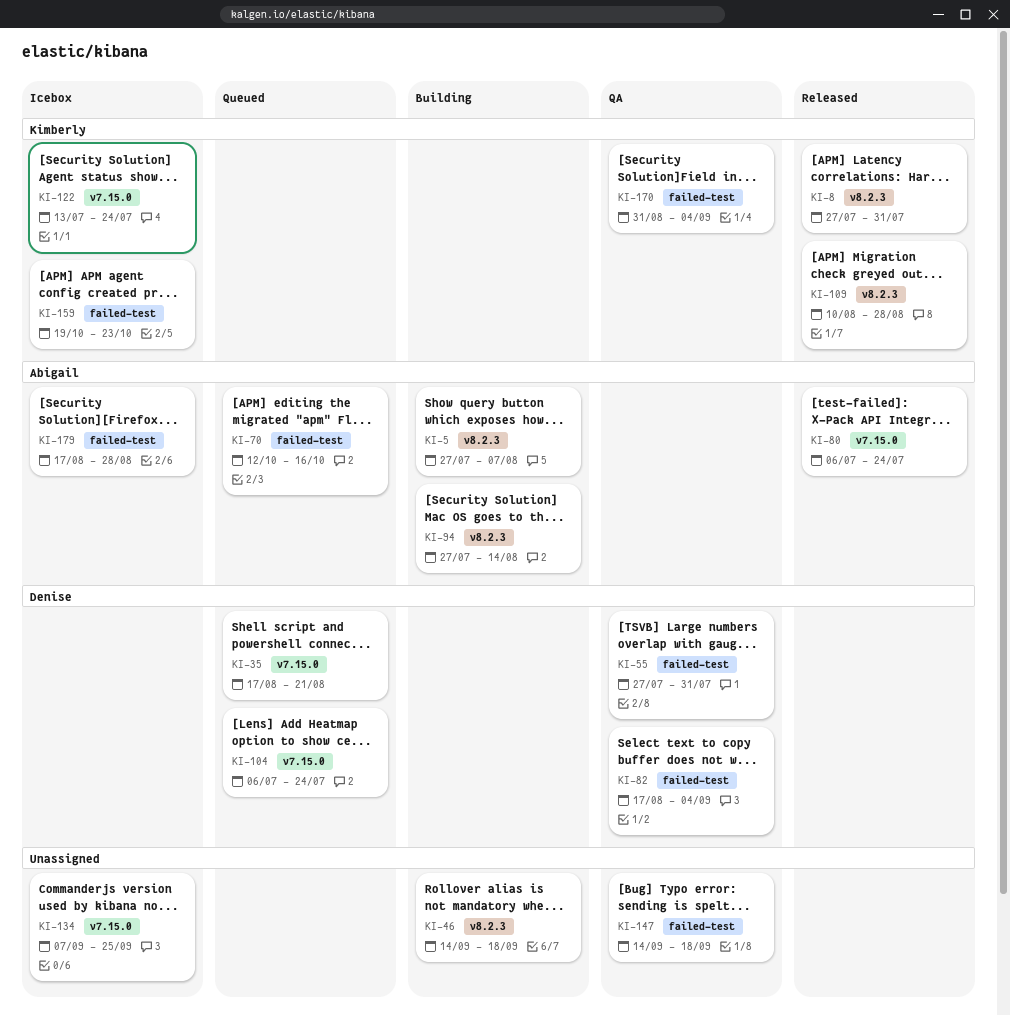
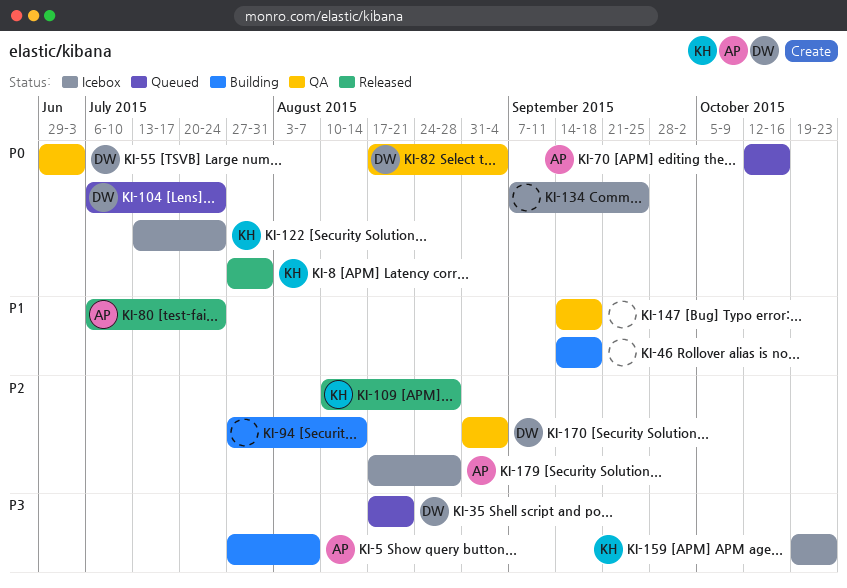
KI-55, start: Jul 27 -> Jun 29
KI-55, due: Jul 31 -> Jul 3
KI-94, owner: Abigail -> none
KI-170, owner: Kimberly -> Denise

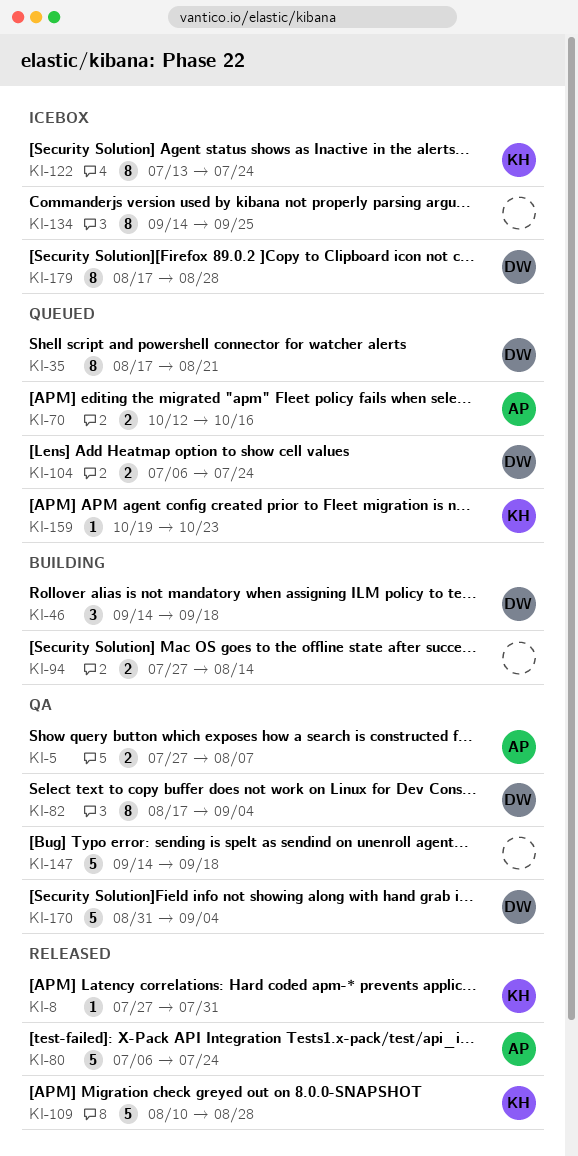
KI-5, status: Building -> QA
KI-46, owner: none -> DW
KI-55: present -> none
KI-134, start: Sep 7 -> Sep 14
KI-159, status: Icebox -> Queued
KI-179, owner: AP -> DW

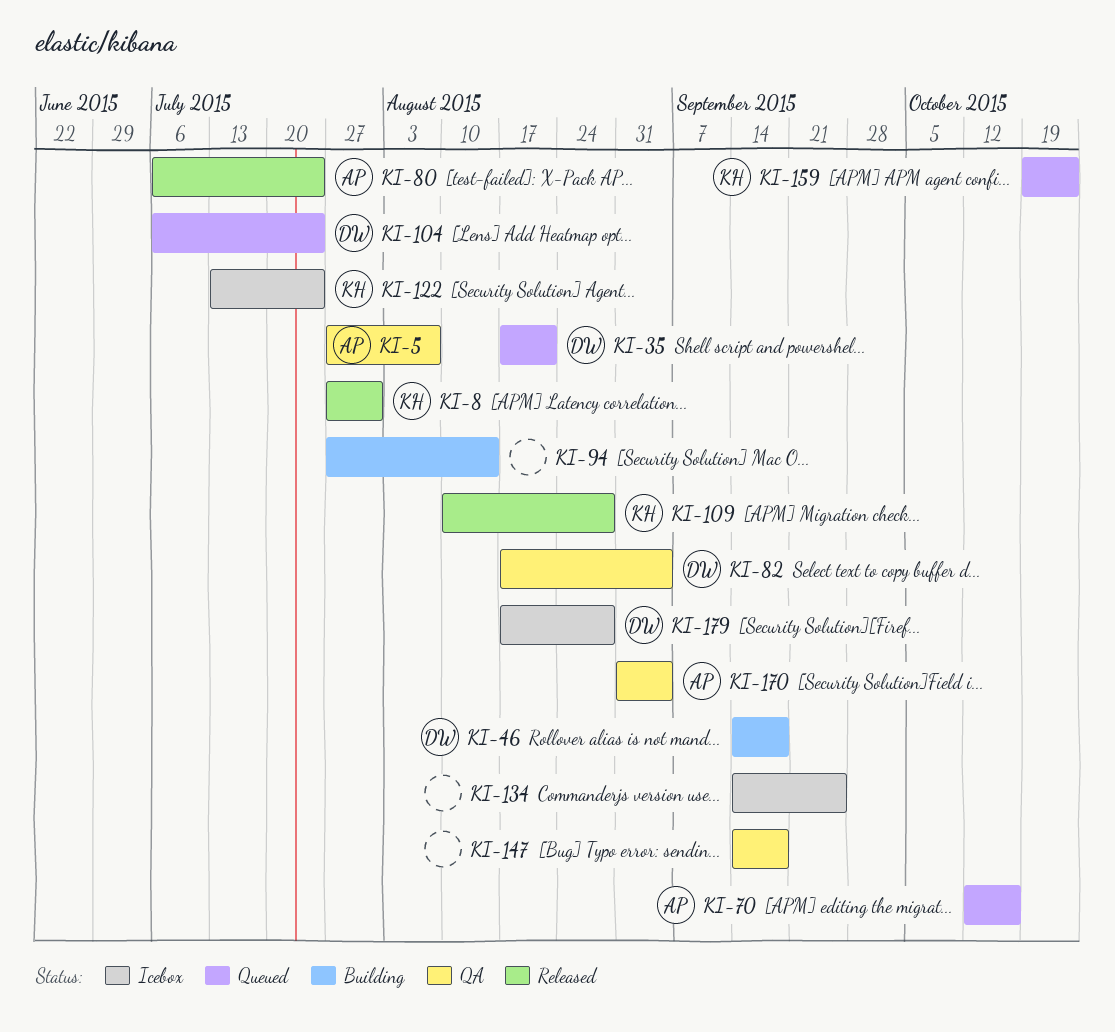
KI-170, owner: DW -> AP

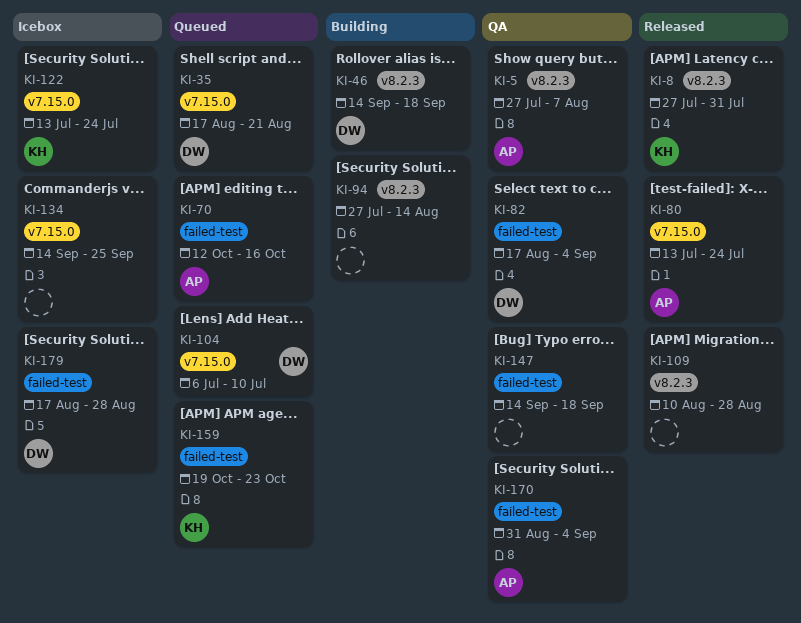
KI-80, start: Jul 6 -> Jul 13
KI-104, due: Jul 24 -> Jul 10
KI-109, owner: KH -> none

